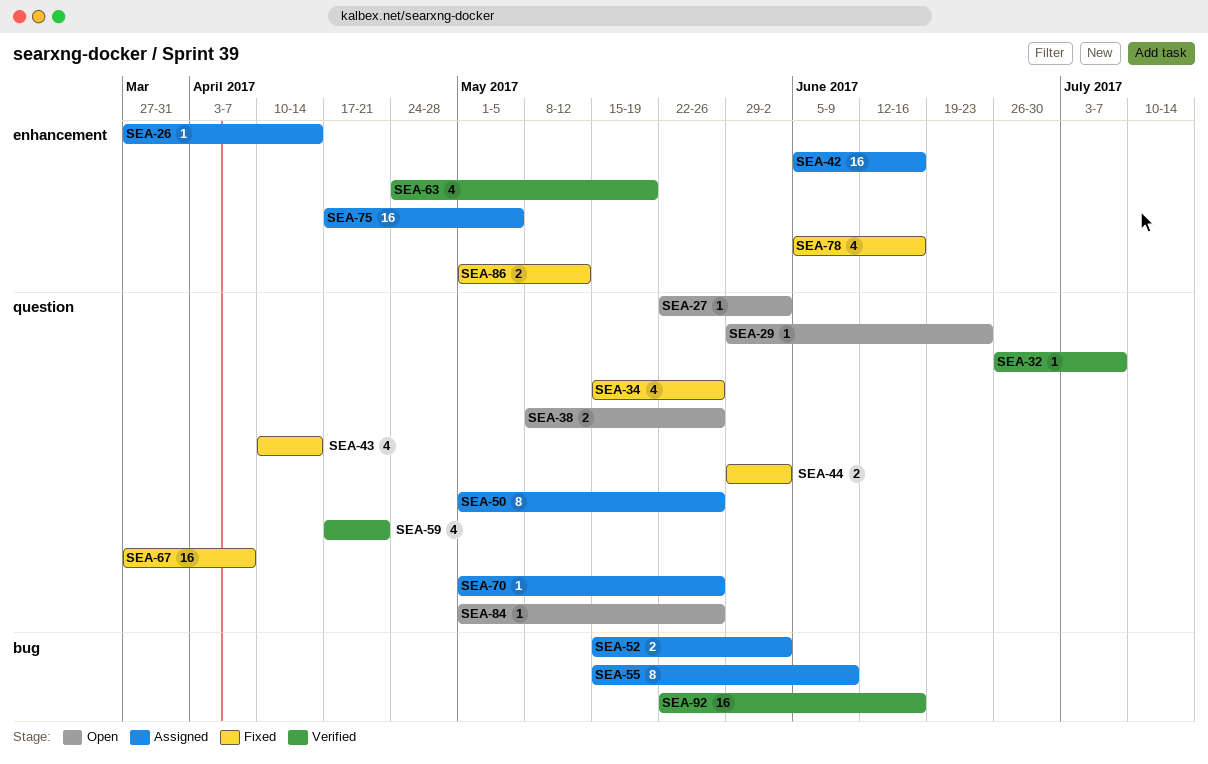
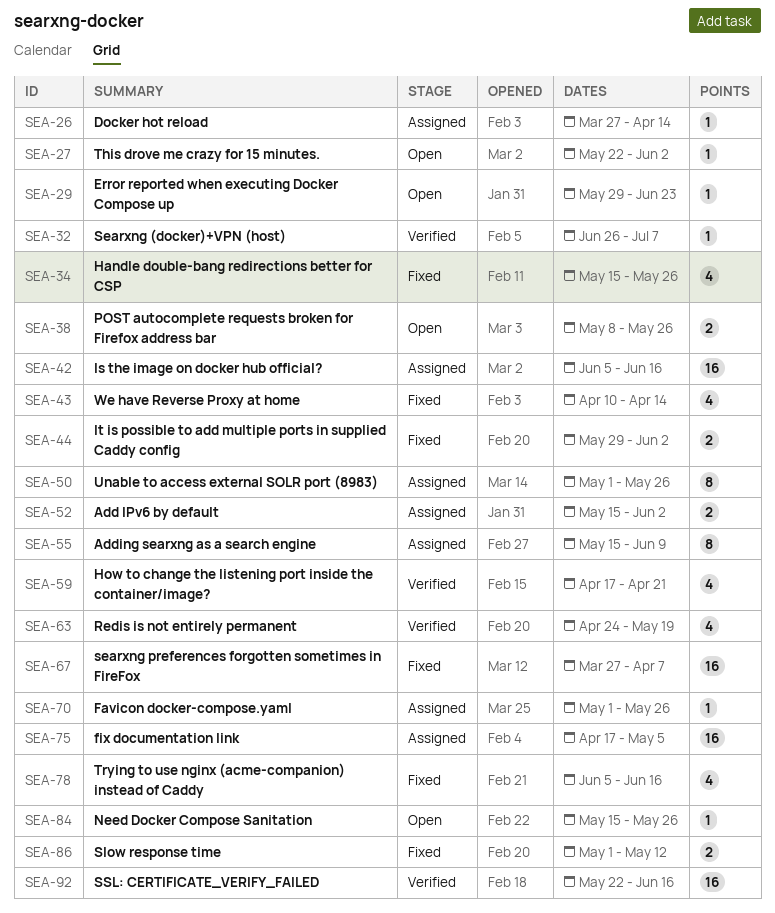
SEA-84, start: May 1 -> May 15

